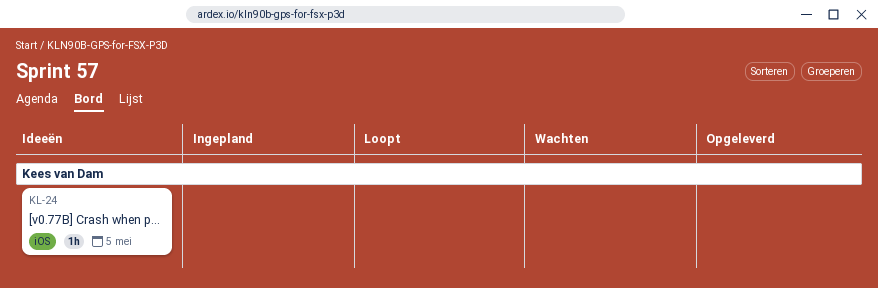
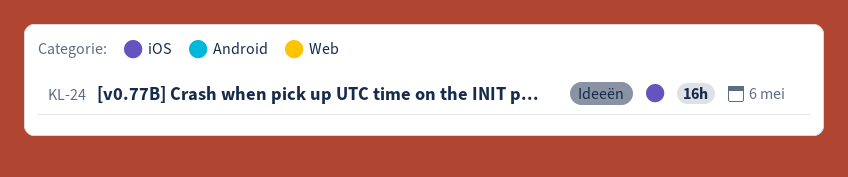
KL-24, estimate: 1h -> 16h
KL-24, due: May 5 -> May 6

